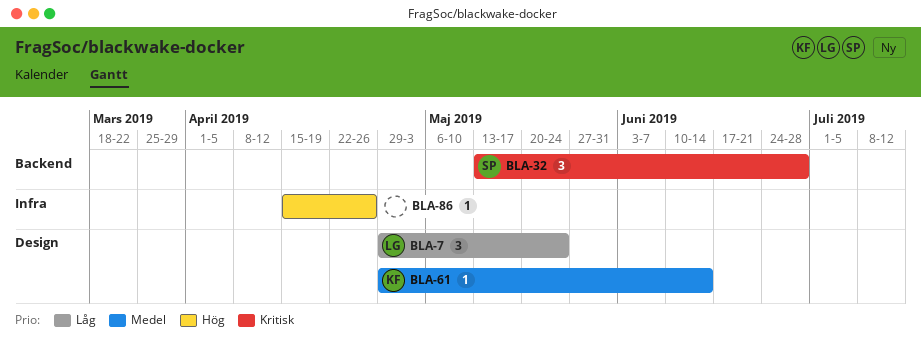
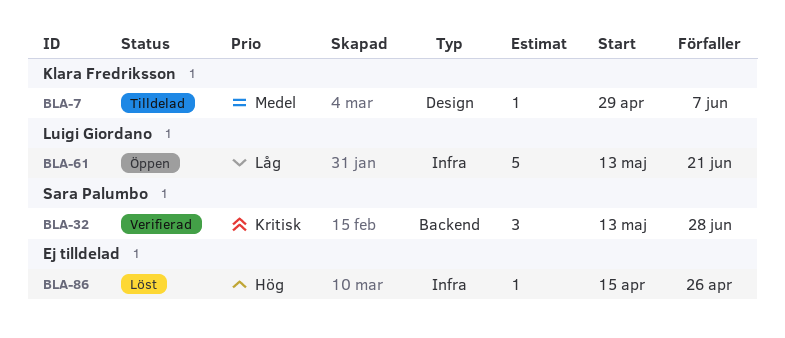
BLA-7, owner: Luigi Giordano -> Klara Fredriksson
BLA-7, priority: Låg -> Medel
BLA-7, estimate: 3 -> 1
BLA-7, due: May 24 -> Jun 7
BLA-61, owner: Klara Fredriksson -> Luigi Giordano
BLA-61, priority: Medel -> Låg
BLA-61, label: Design -> Infra
BLA-61, estimate: 1 -> 5
BLA-61, start: Apr 29 -> May 13
BLA-61, due: Jun 14 -> Jun 21

